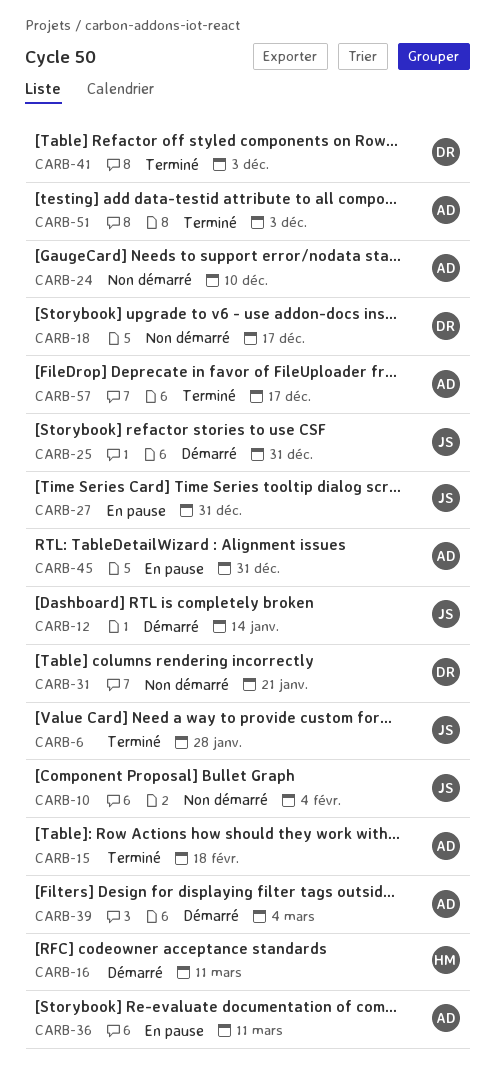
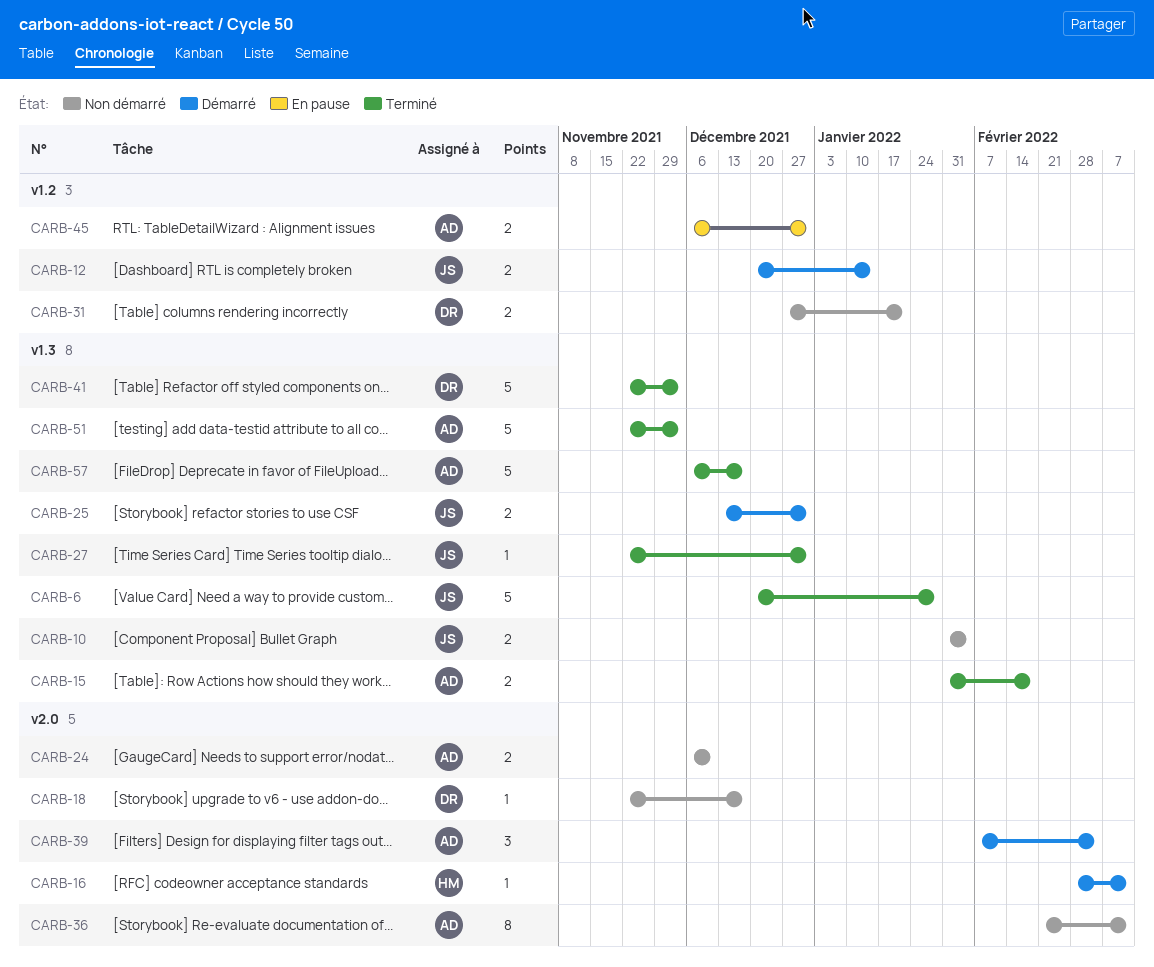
CARB-27, status: En pause -> Terminé
CARB-36, status: En pause -> Non démarré

